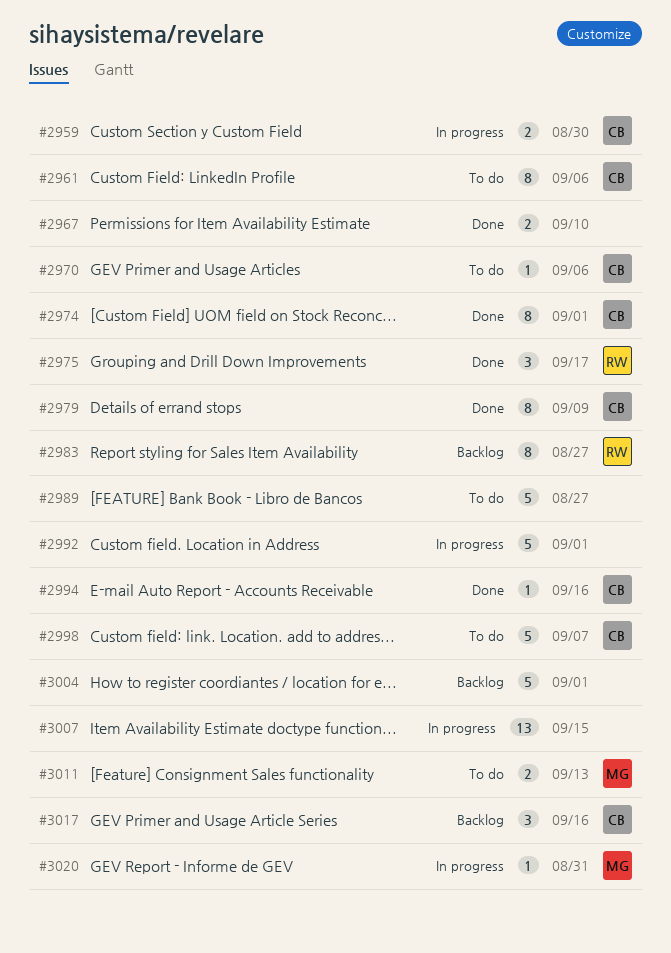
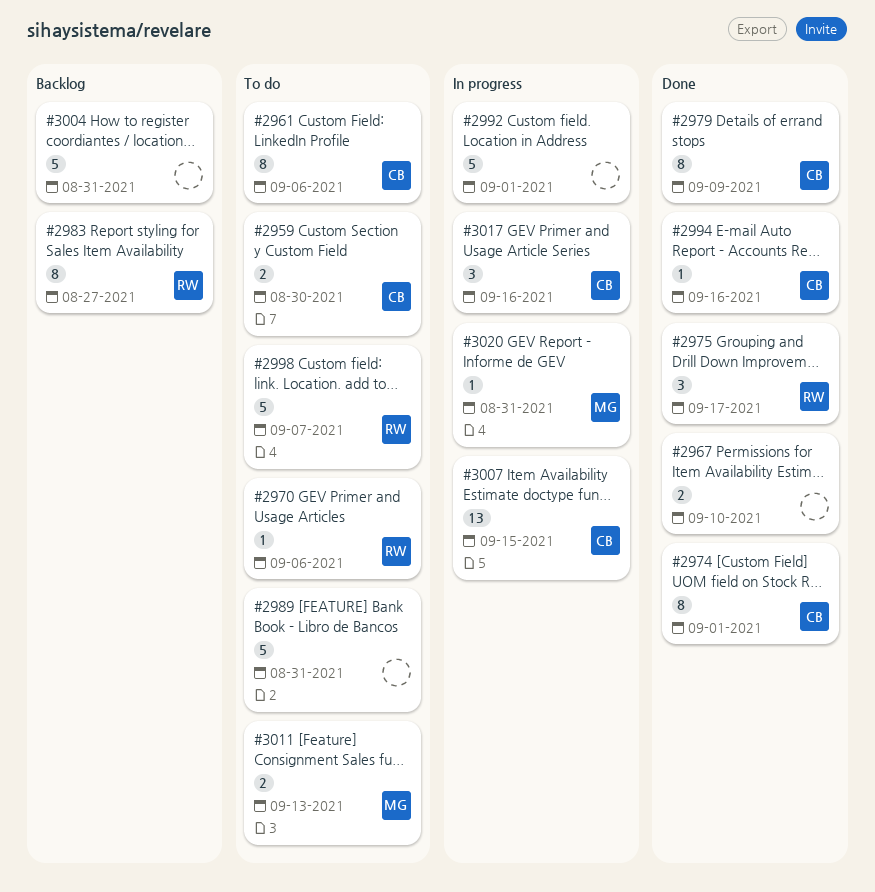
#2959, status: In progress -> To do
#2970, owner: CB -> RW
#2989, due: Aug 27 -> Aug 31
#2998, owner: CB -> RW
#3004, due: Sep 1 -> Aug 31
#3007, owner: none -> CB
#3017, status: Backlog -> In progress

